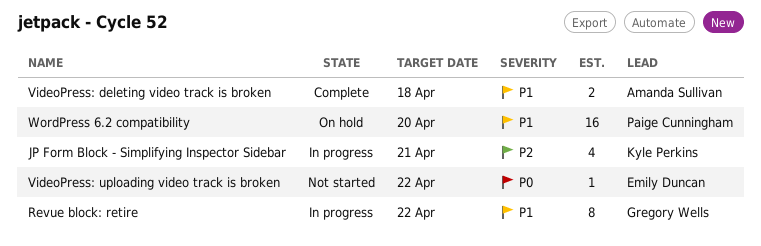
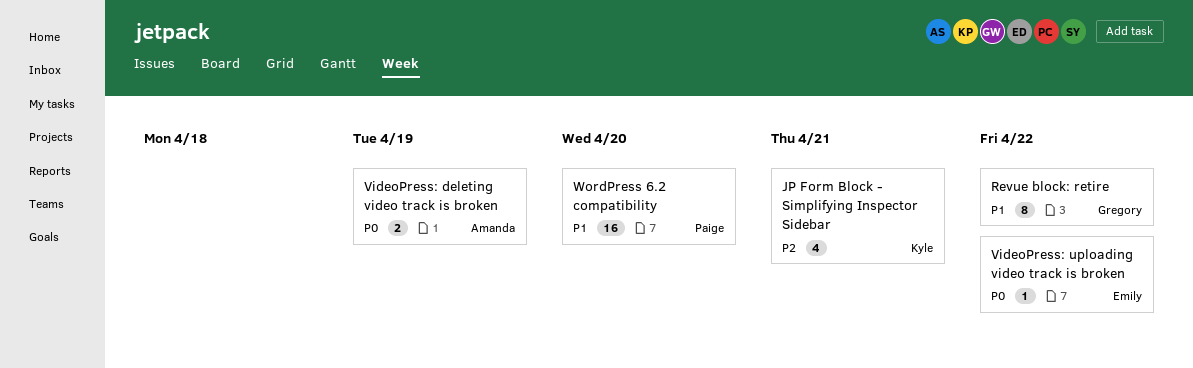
VideoPress: deleting video track is broken, priority: P1 -> P0
VideoPress: deleting video track is broken, due: Apr 18 -> Apr 19

